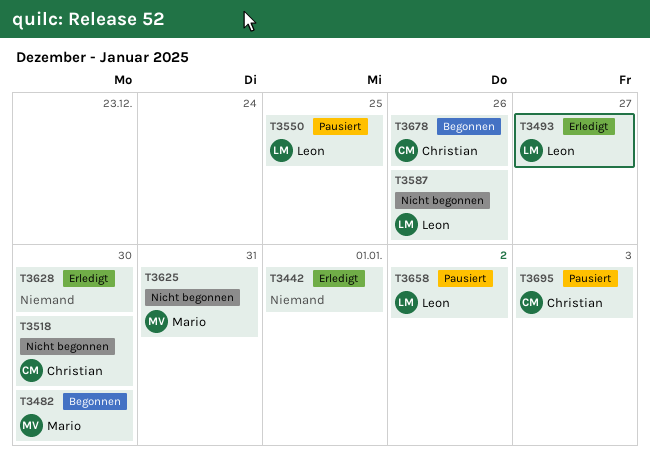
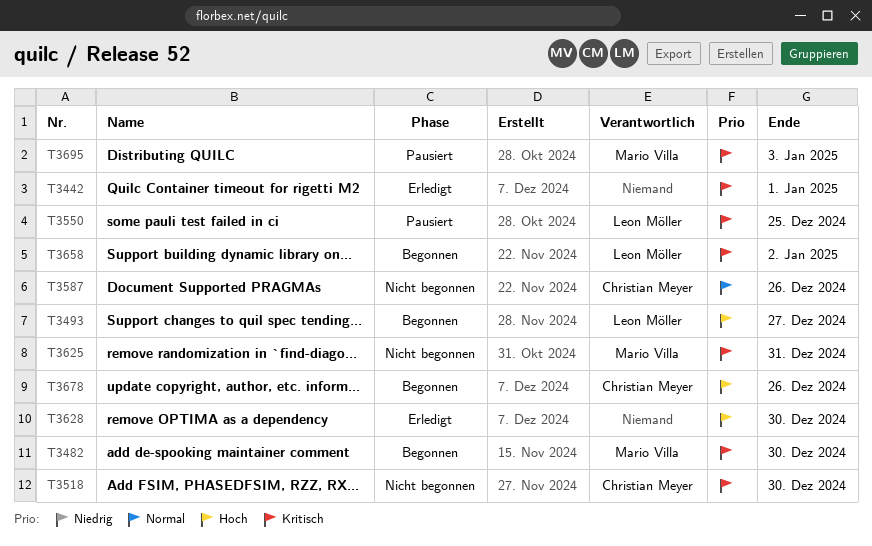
T3493, status: Erledigt -> Begonnen
T3587, owner: Leon Möller -> Christian Meyer
T3658, status: Pausiert -> Begonnen
T3695, owner: Christian Meyer -> Mario Villa

